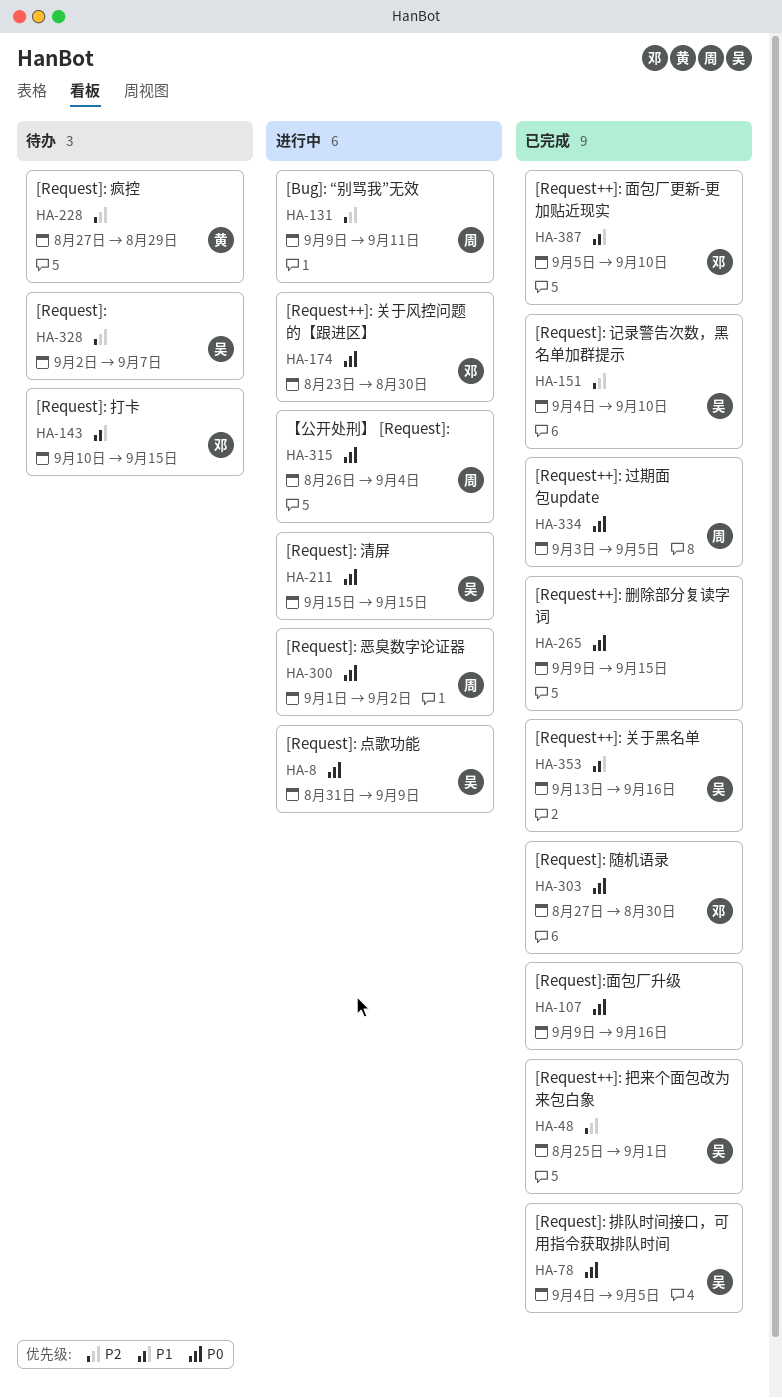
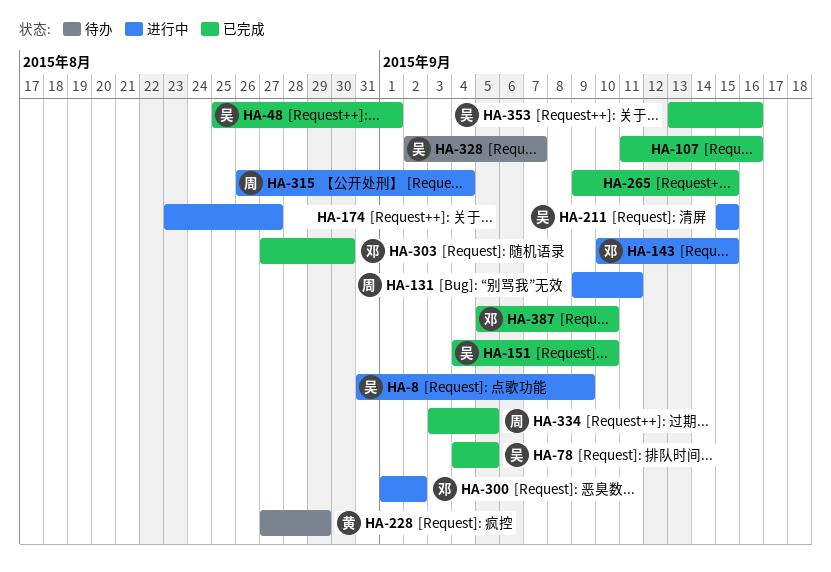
HA-107, start: Sep 9 -> Sep 11
HA-143, status: 待办 -> 进行中
HA-174, owner: 邓 -> none
HA-174, due: Aug 30 -> Aug 27
HA-300, owner: 周 -> 邓

